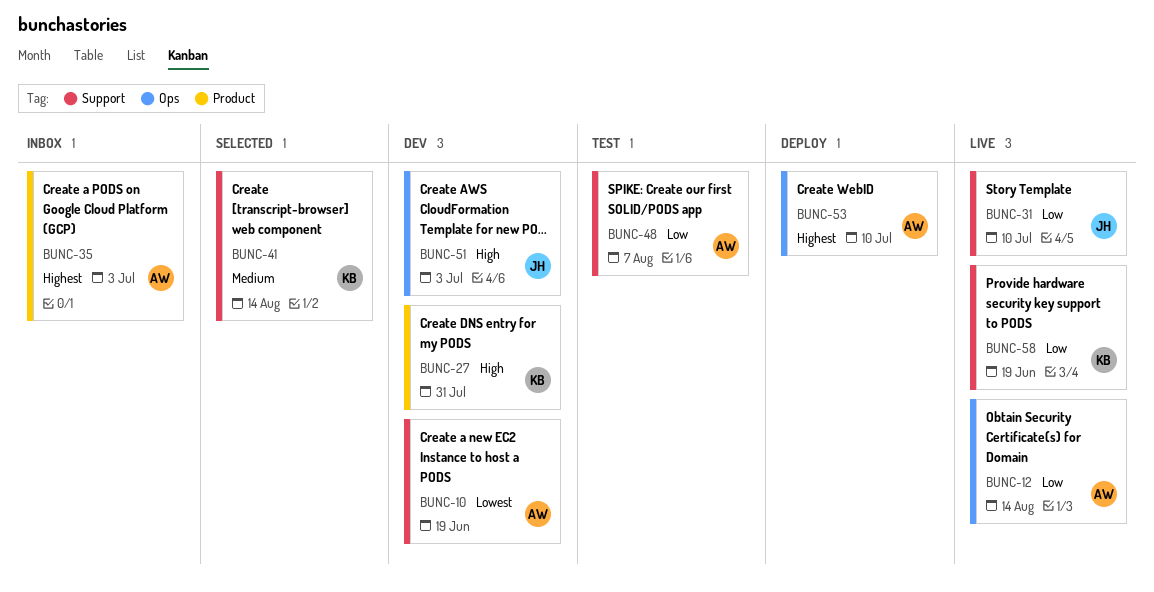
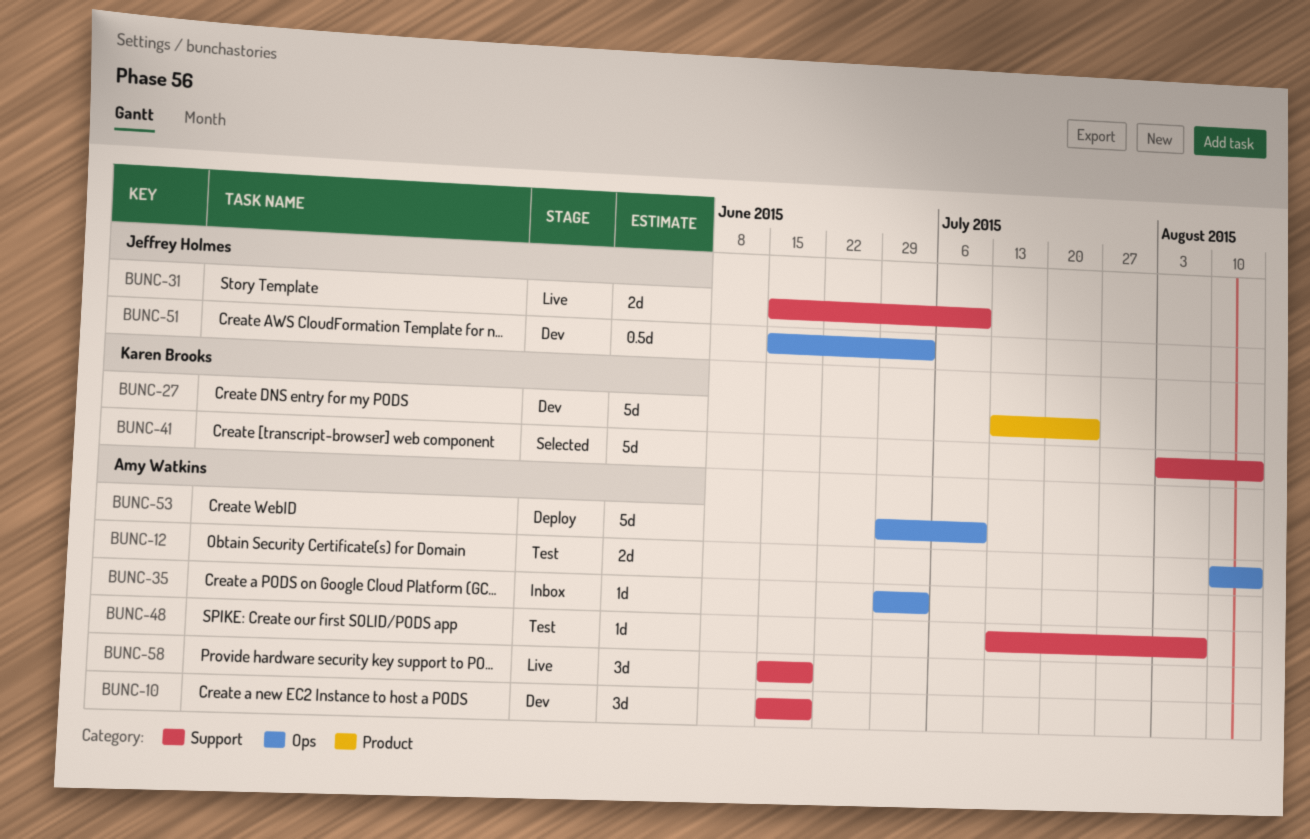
BUNC-12, status: Live -> Test
BUNC-27, due: Jul 31 -> Jul 24
BUNC-35, label: Product -> Ops
BUNC-58, owner: Karen Brooks -> Amy Watkins

